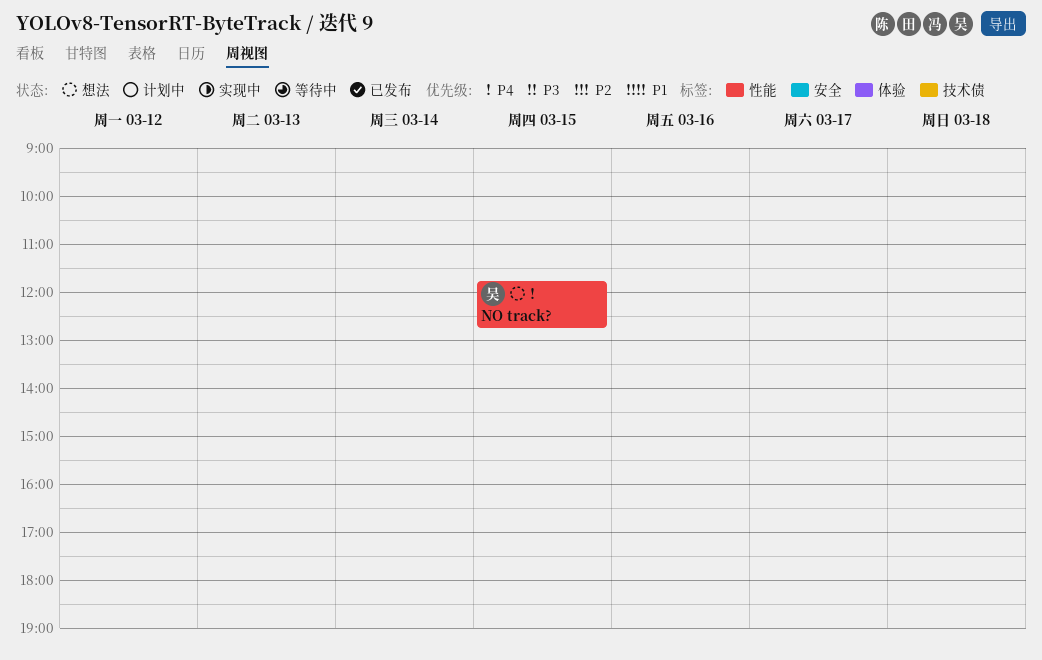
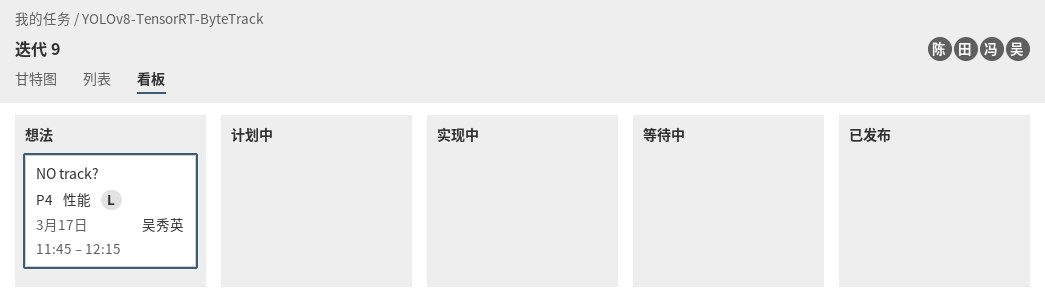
NO track?, day: Mar 15 -> Mar 17
NO track?, ends: 12:45 -> 12:15

